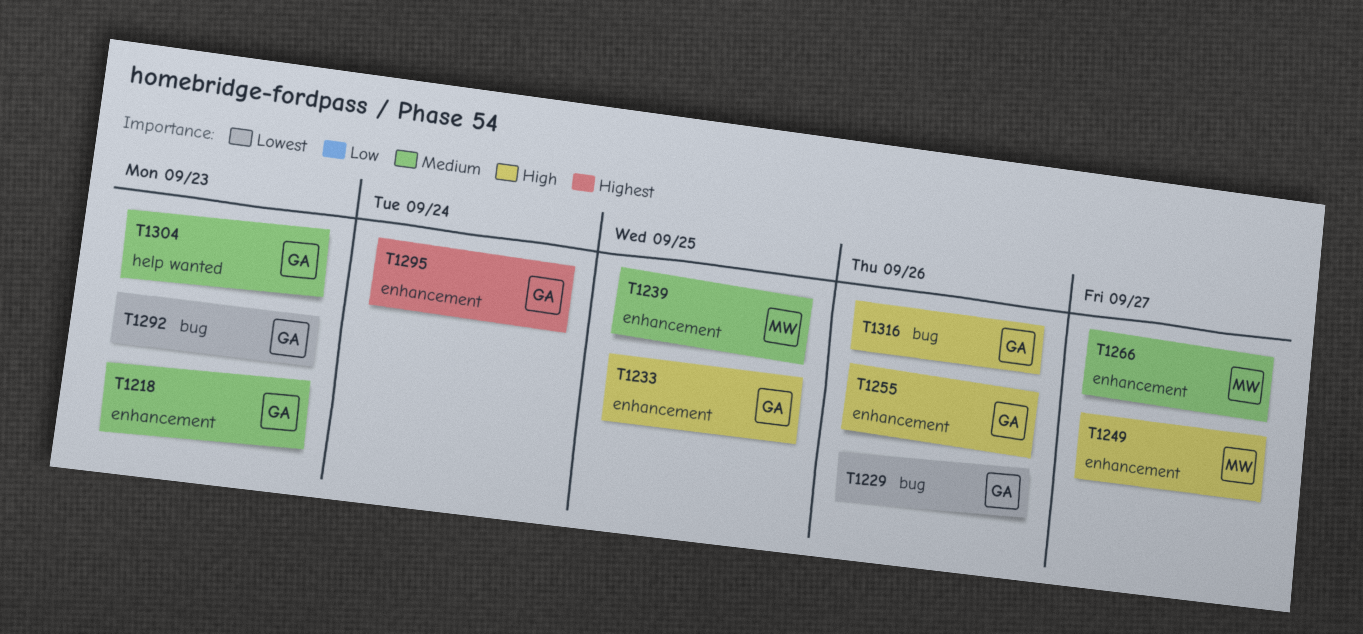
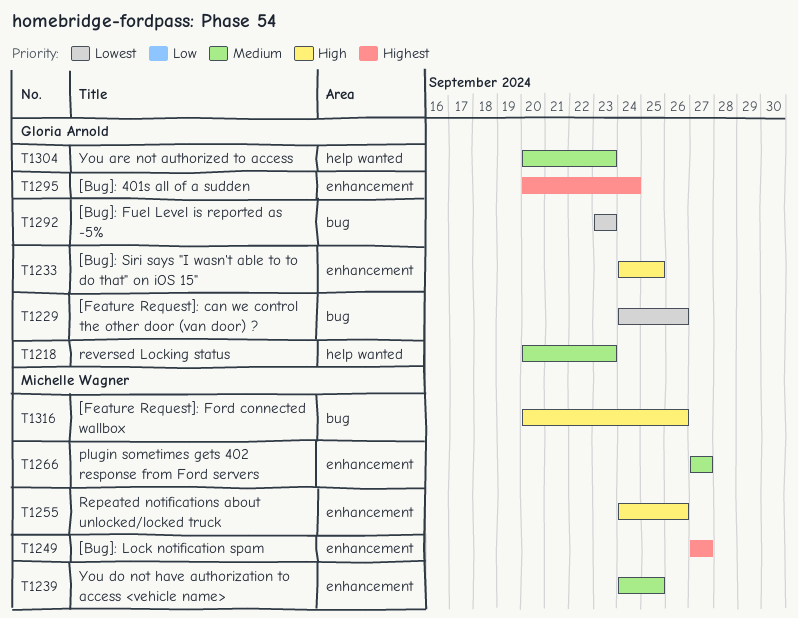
T1218, label: enhancement -> help wanted
T1249, priority: High -> Highest
T1255, owner: Gloria Arnold -> Michelle Wagner
T1316, owner: Gloria Arnold -> Michelle Wagner

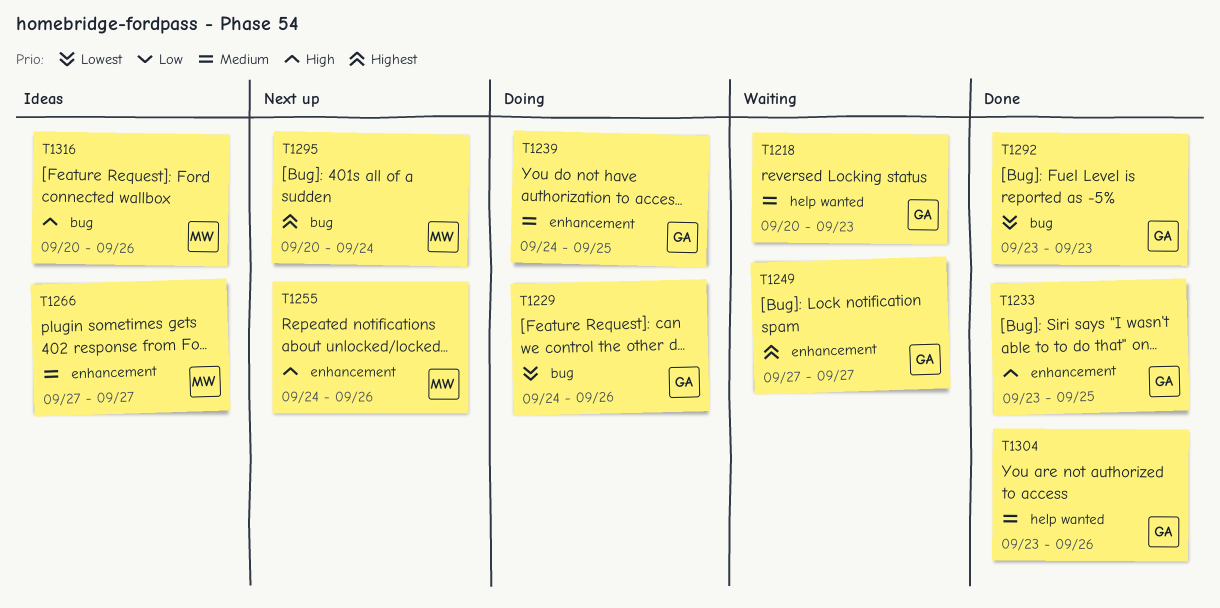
T1233, start: Sep 24 -> Sep 23
T1239, owner: Michelle Wagner -> Gloria Arnold
T1249, owner: Michelle Wagner -> Gloria Arnold
T1295, owner: Gloria Arnold -> Michelle Wagner
T1295, label: enhancement -> bug
T1304, start: Sep 20 -> Sep 23
T1304, due: Sep 23 -> Sep 26

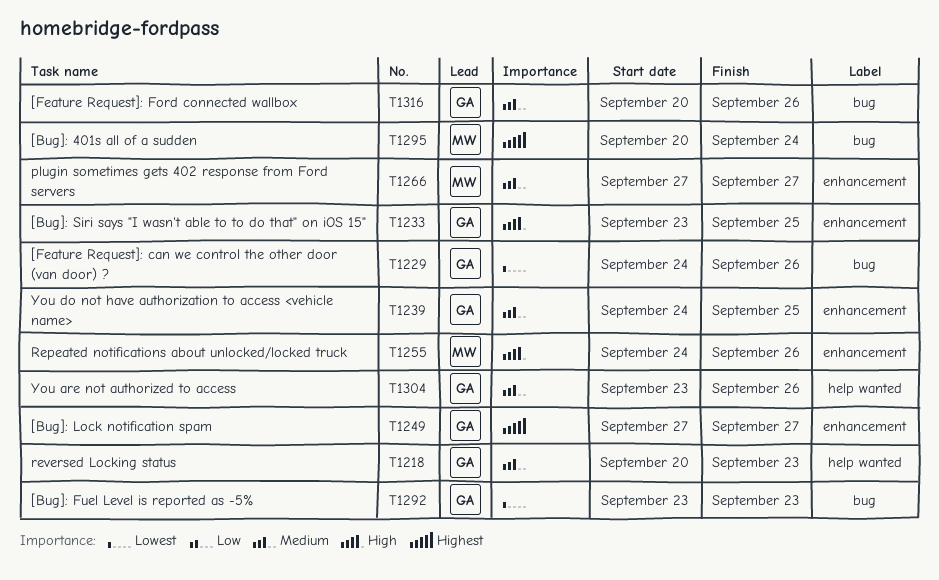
T1316, owner: MW -> GA
T1316, priority: High -> Medium

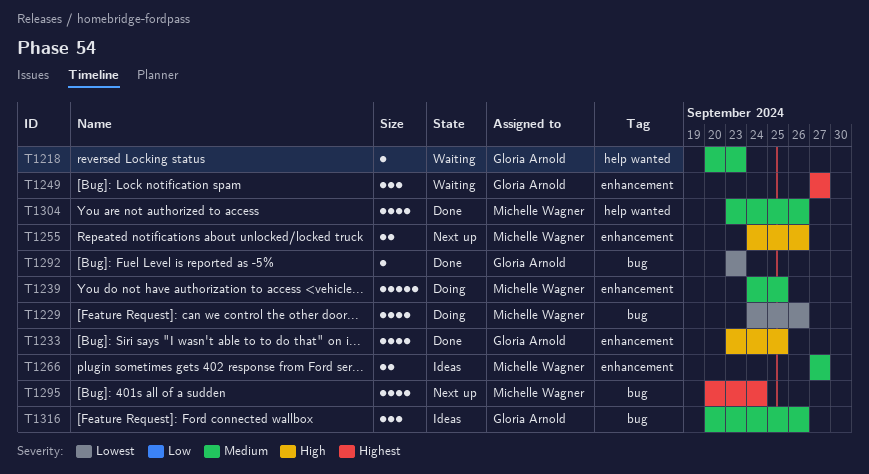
T1229, owner: Gloria Arnold -> Michelle Wagner
T1239, owner: Gloria Arnold -> Michelle Wagner
T1304, owner: Gloria Arnold -> Michelle Wagner

